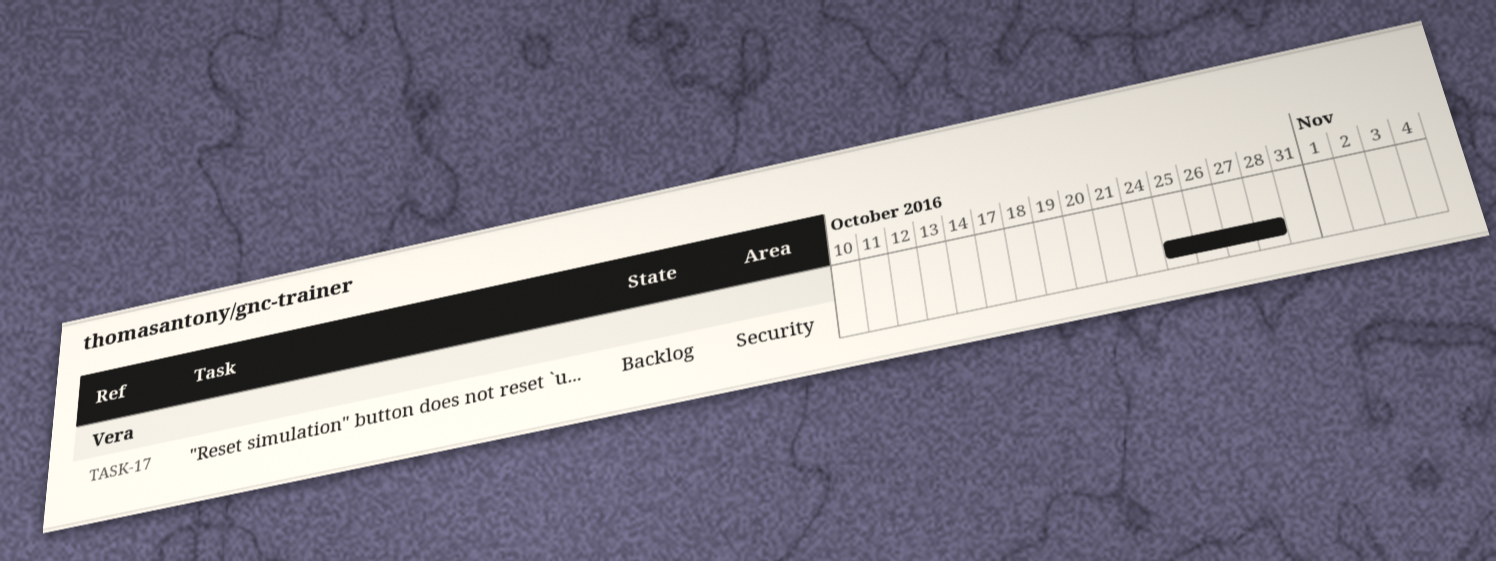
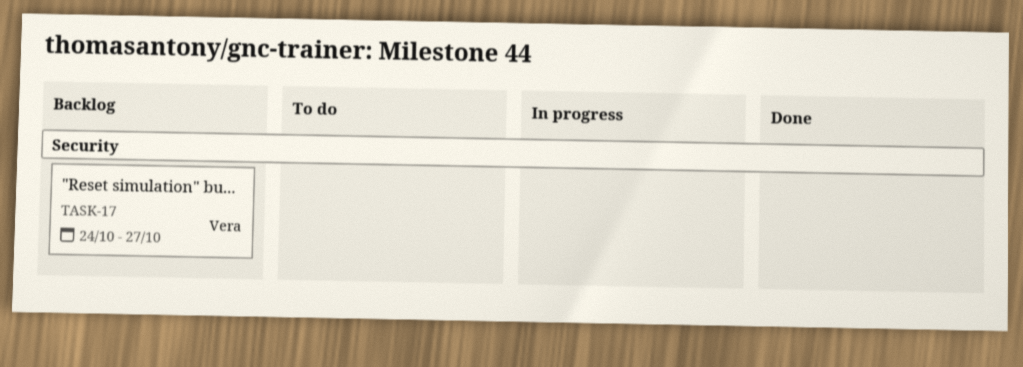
TASK-17, start: Oct 25 -> Oct 24
TASK-17, due: Oct 28 -> Oct 27

